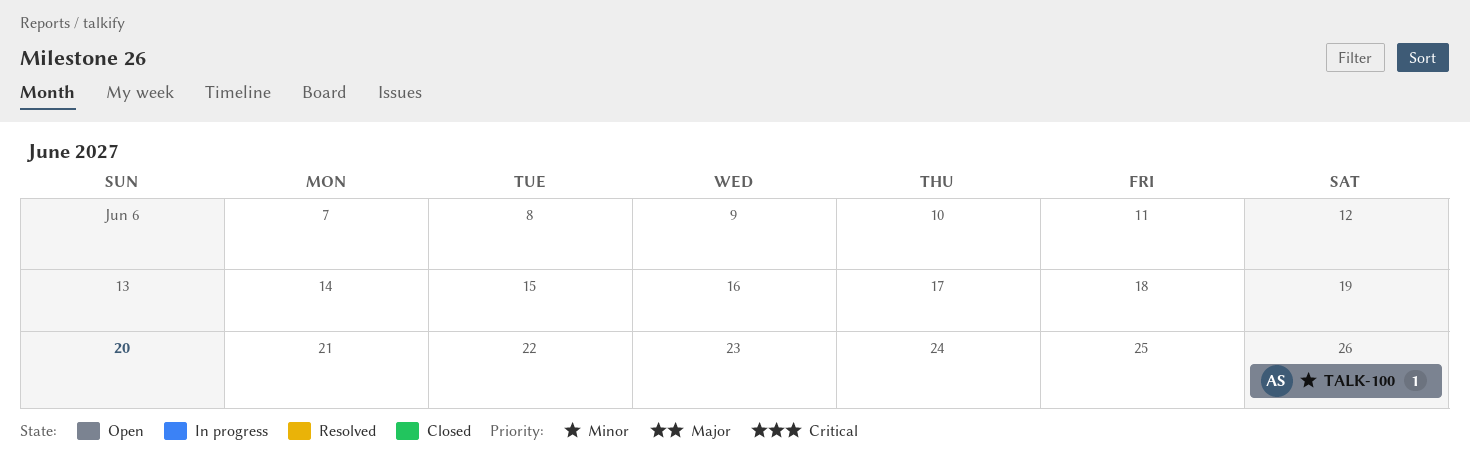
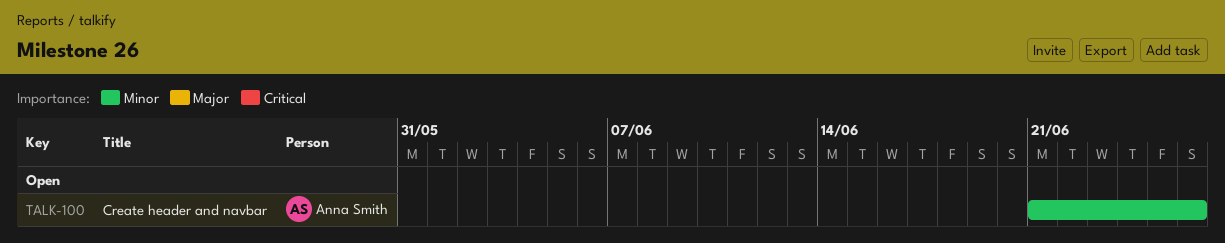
TALK-100, start: Jun 26 -> Jun 21

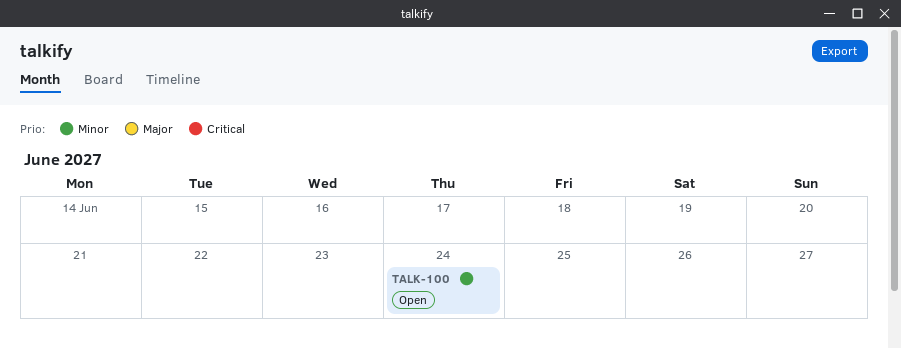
TALK-100, due: Jun 26 -> Jun 24

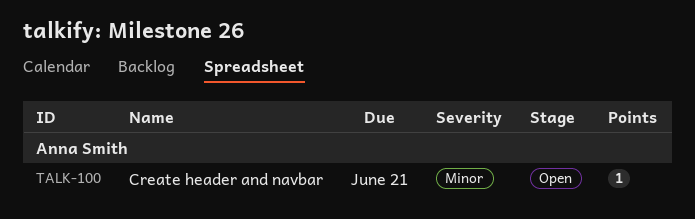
TALK-100, due: Jun 24 -> Jun 21

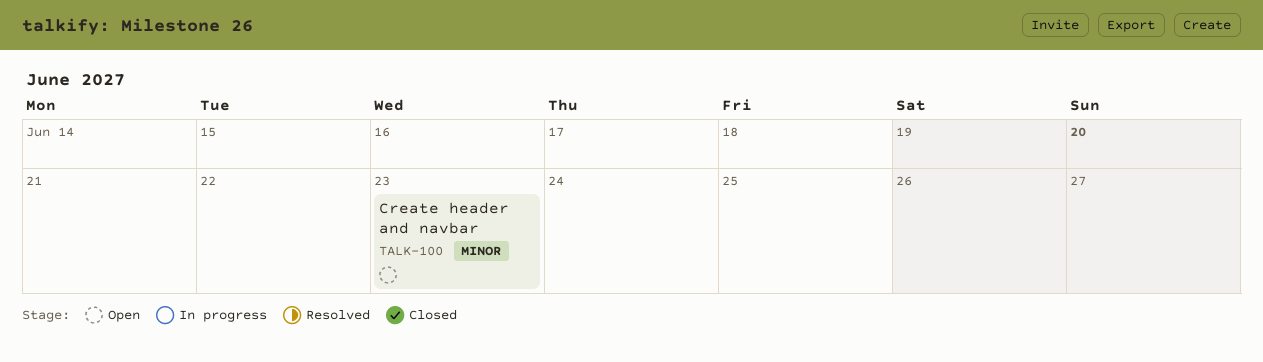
TALK-100, due: Jun 21 -> Jun 23

